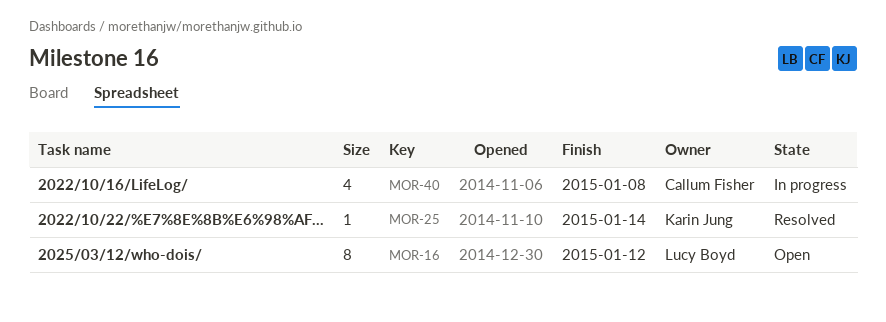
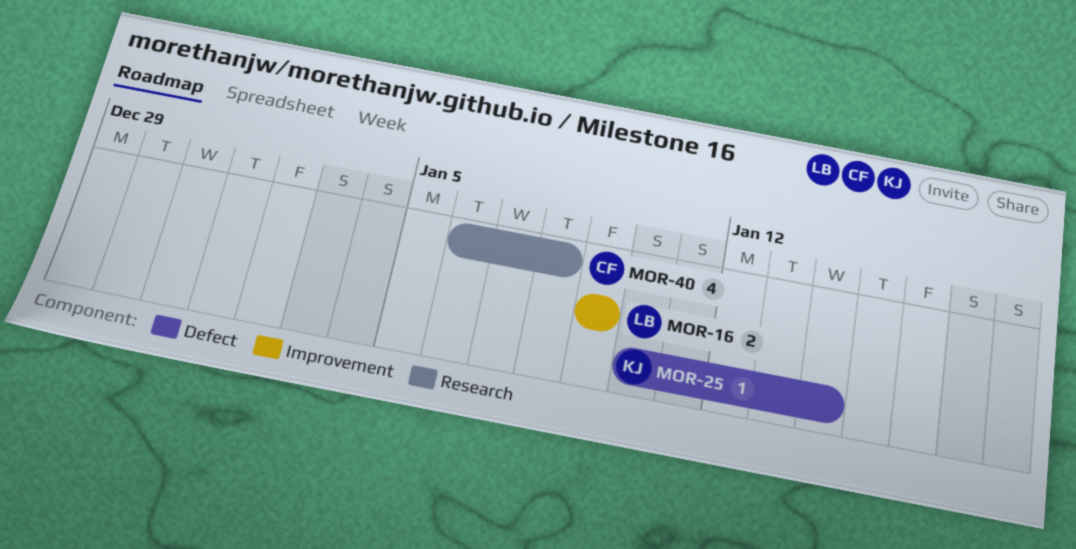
MOR-16, estimate: 8 -> 2
MOR-16, due: Jan 12 -> Jan 9

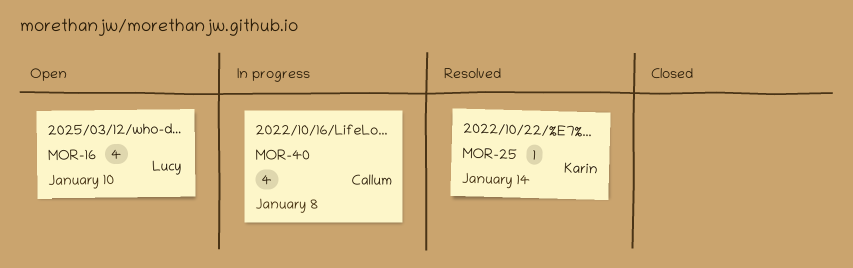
MOR-16, estimate: 2 -> 4
MOR-16, due: Jan 9 -> Jan 10

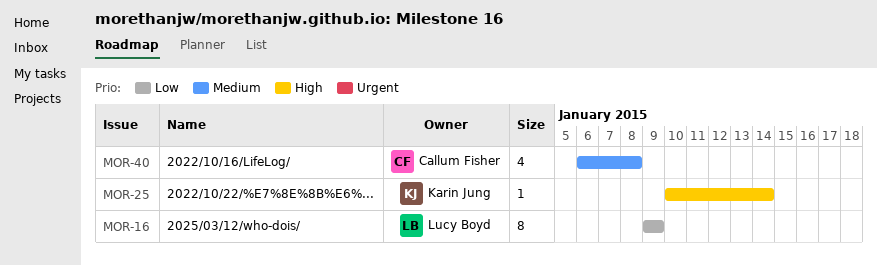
MOR-16, estimate: 4 -> 8
MOR-16, due: Jan 10 -> Jan 9

